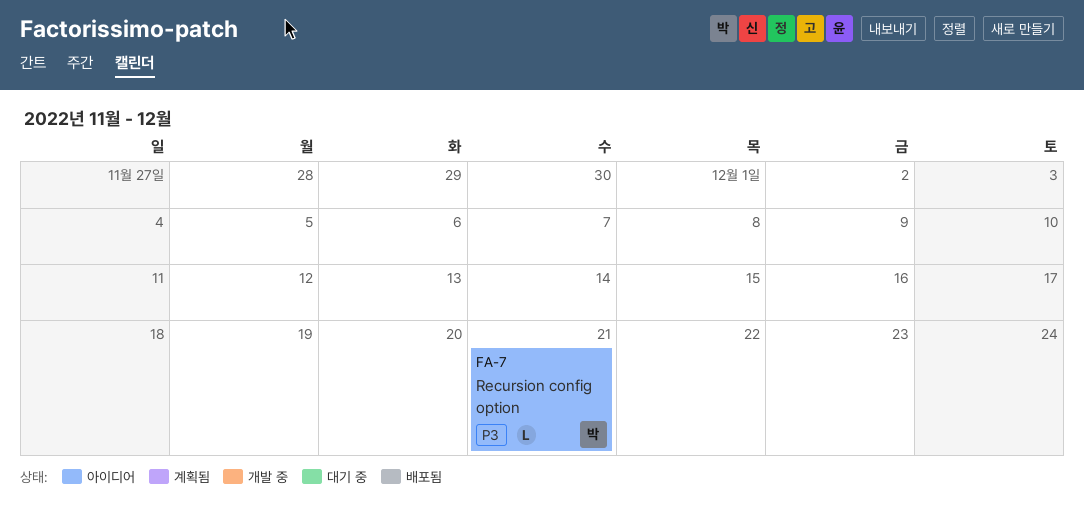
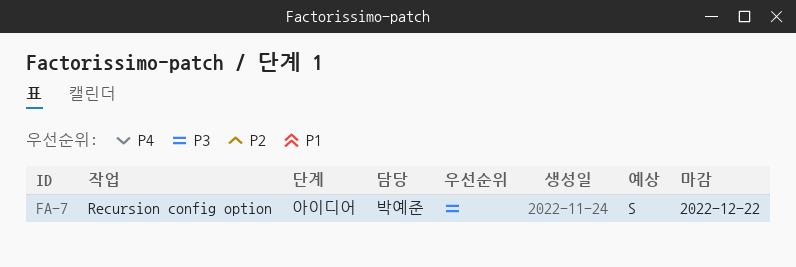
FA-7, estimate: L -> S
FA-7, due: Dec 21 -> Dec 22

